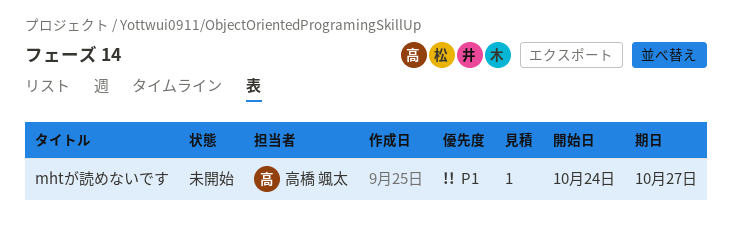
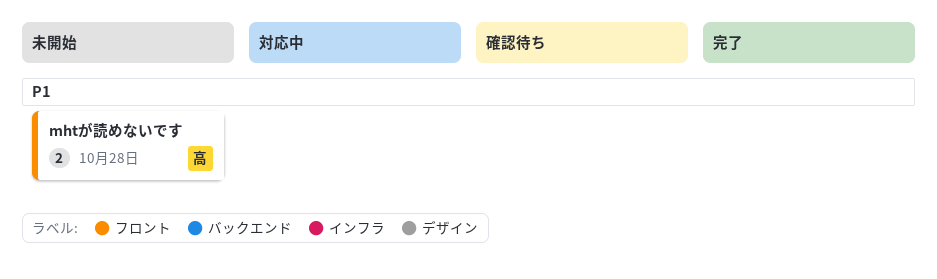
mhtが読めないです, estimate: 1 -> 2
mhtが読めないです, due: Oct 27 -> Oct 28

